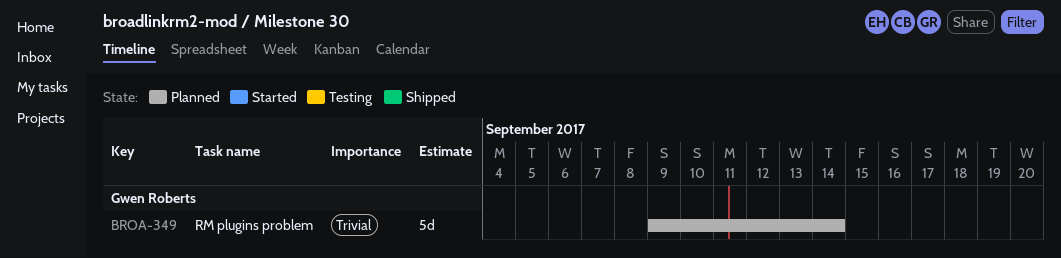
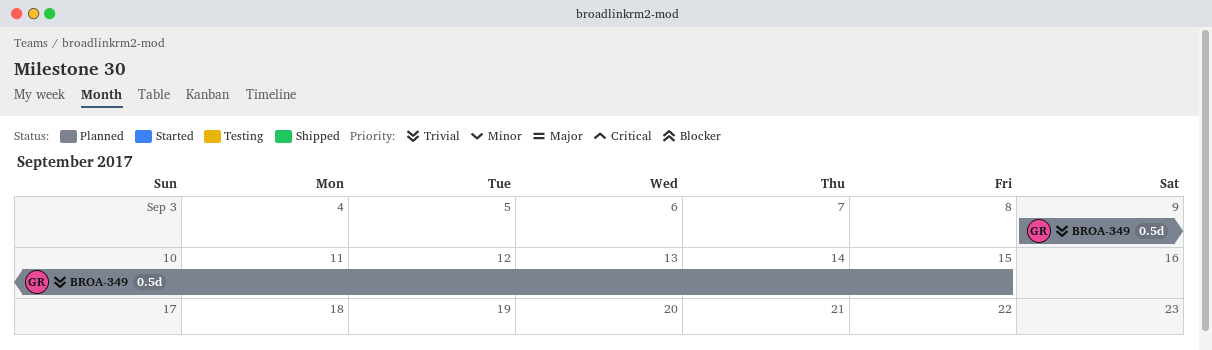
BROA-349, estimate: 5d -> 0.5d
BROA-349, due: Sep 14 -> Sep 15

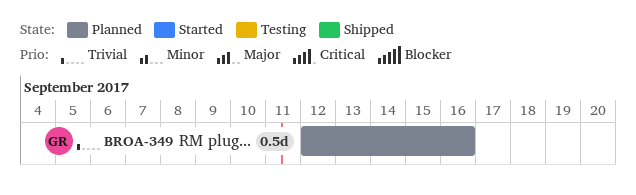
BROA-349, start: Sep 9 -> Sep 12
BROA-349, due: Sep 15 -> Sep 16

